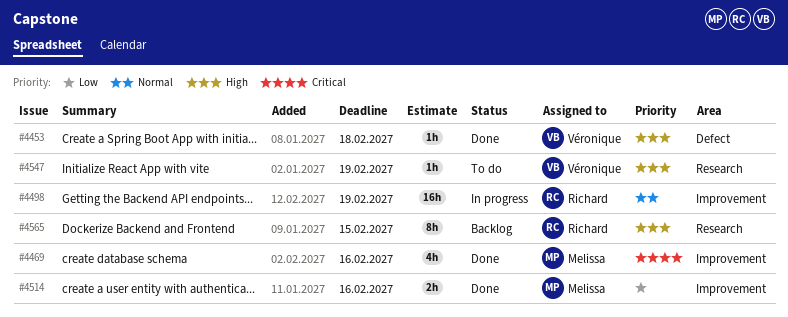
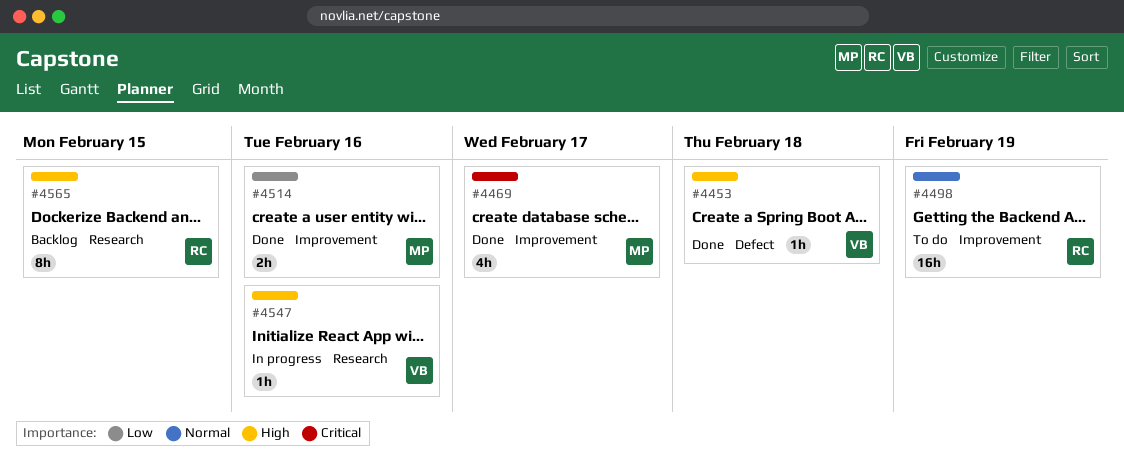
#4469, due: Feb 16 -> Feb 17
#4498, status: In progress -> To do
#4547, status: To do -> In progress
#4547, due: Feb 19 -> Feb 16

